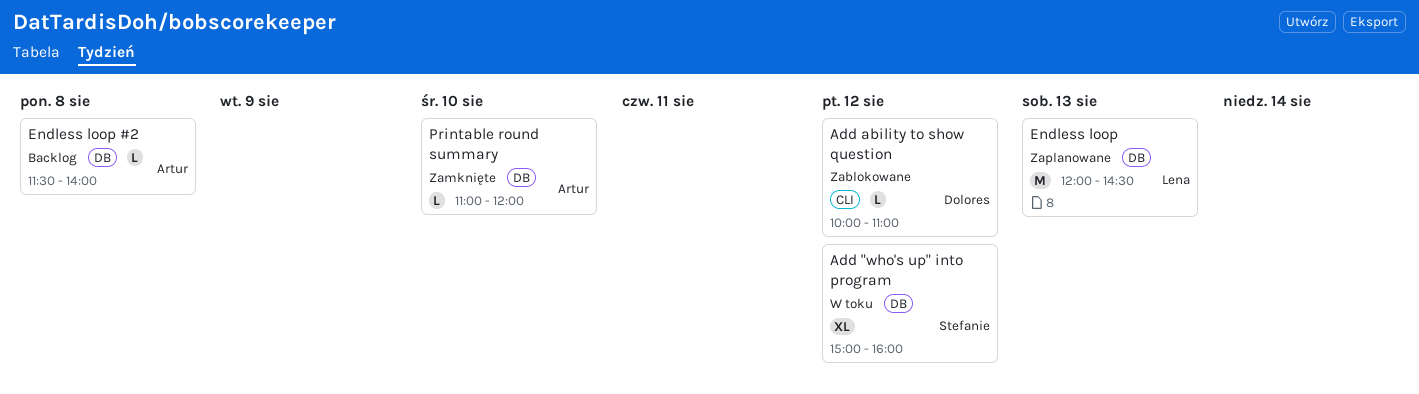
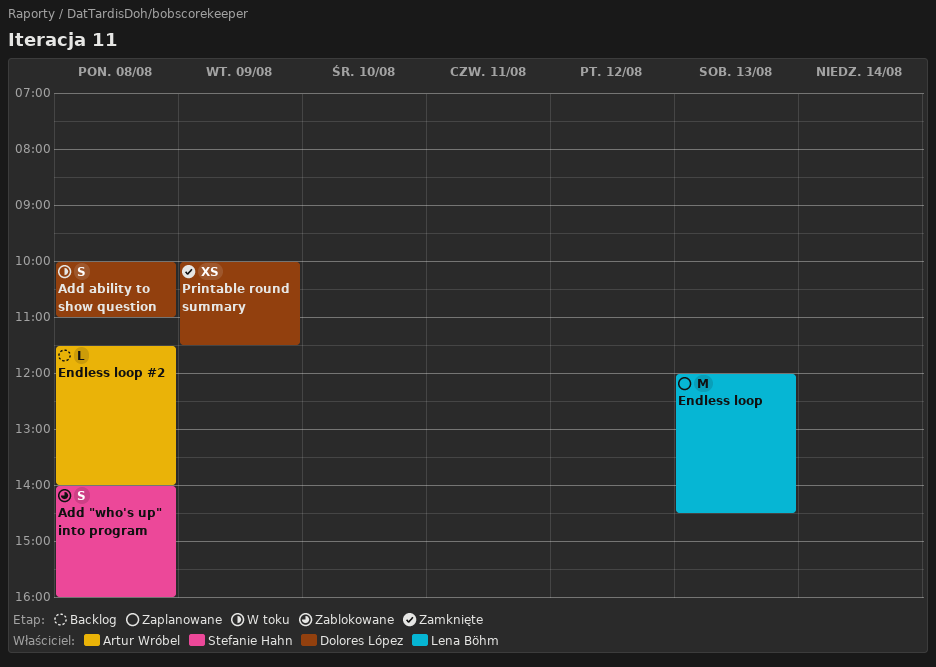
Add "who's up" into program, status: W toku -> Zablokowane
Add "who's up" into program, estimate: XL -> S
Add "who's up" into program, day: Aug 12 -> Aug 8
Add "who's up" into program, begins: 15:00 -> 14:00
Add ability to show question, status: Zablokowane -> W toku
Add ability to show question, estimate: L -> S
Add ability to show question, day: Aug 12 -> Aug 8
Printable round summary, owner: Artur Wróbel -> Dolores López
Printable round summary, estimate: L -> XS
Printable round summary, day: Aug 10 -> Aug 9
Printable round summary, begins: 11:00 -> 10:00
Printable round summary, ends: 12:00 -> 11:30

